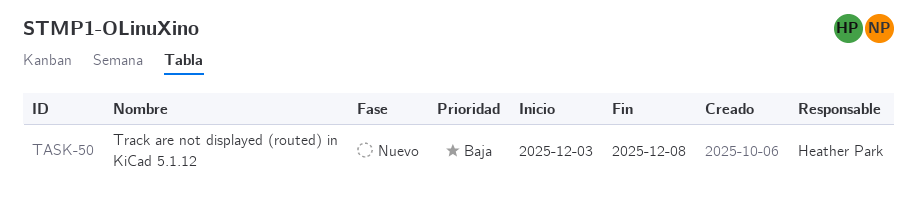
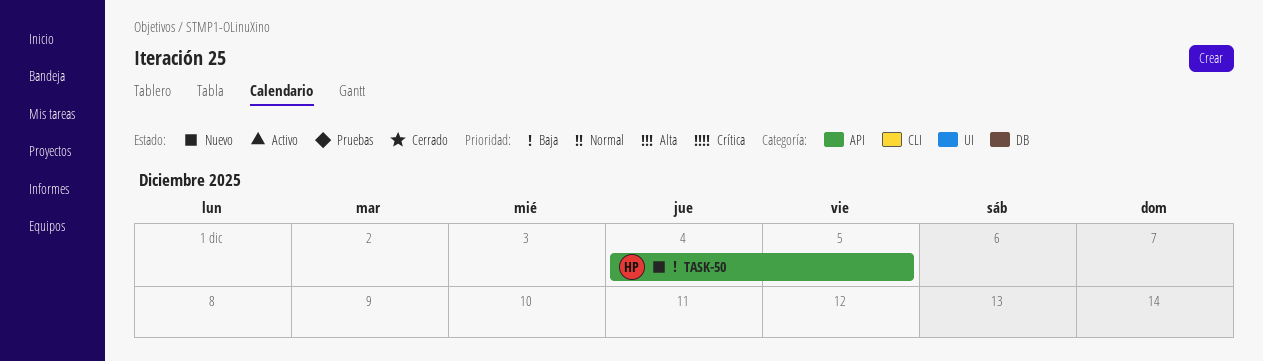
TASK-50, start: Dec 3 -> Dec 4
TASK-50, due: Dec 8 -> Dec 5

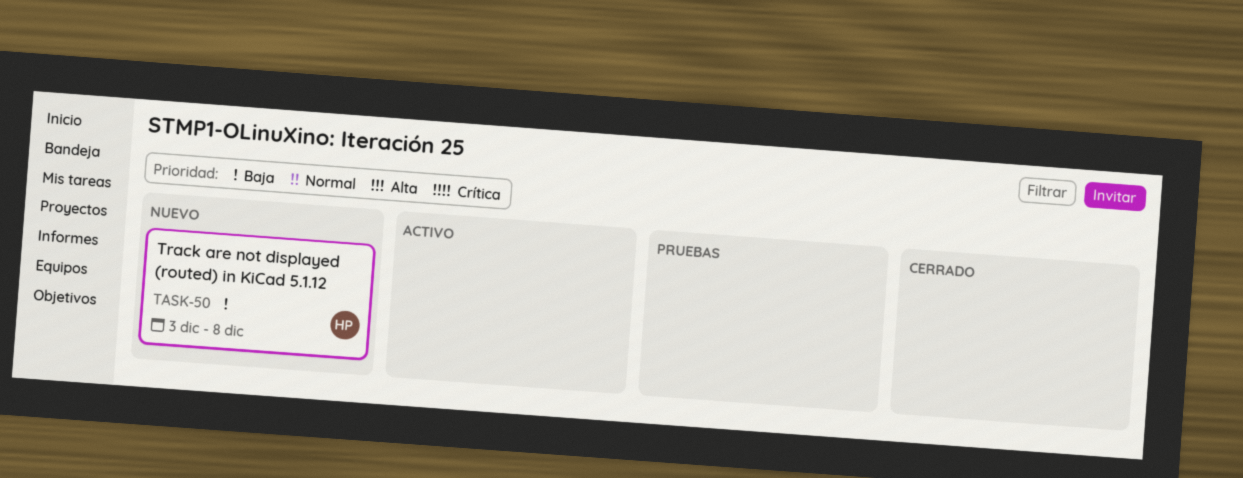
TASK-50, start: Dec 4 -> Dec 3
TASK-50, due: Dec 5 -> Dec 8

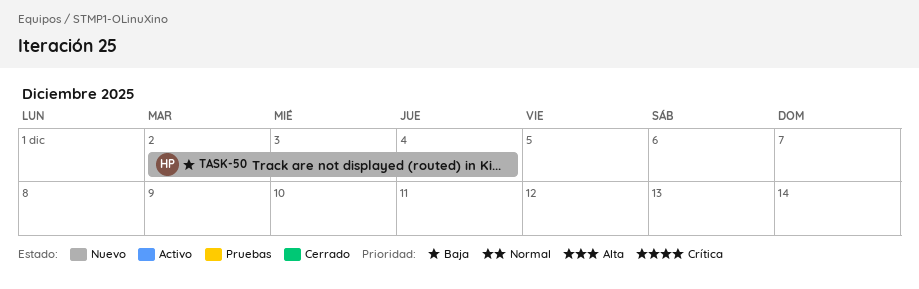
TASK-50, start: Dec 3 -> Dec 2
TASK-50, due: Dec 8 -> Dec 4

